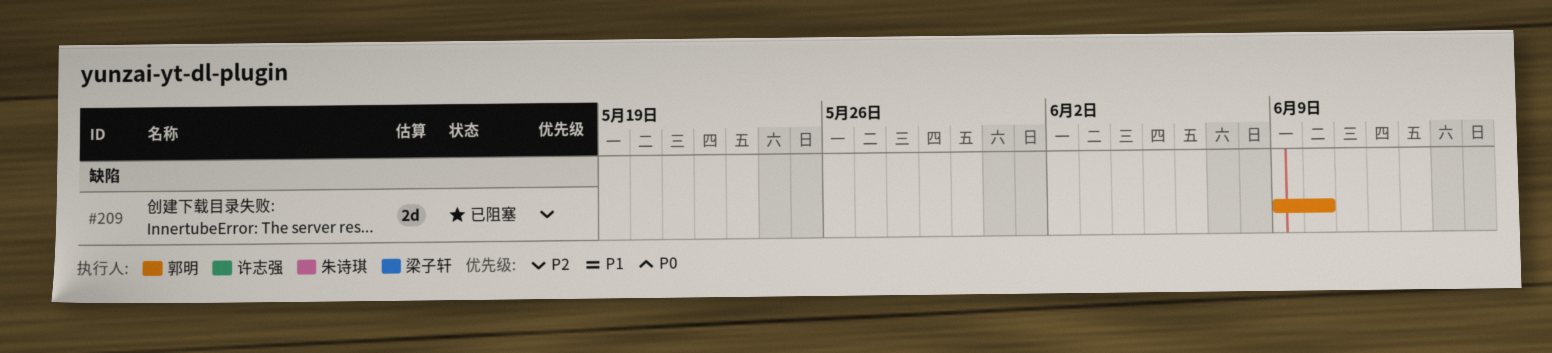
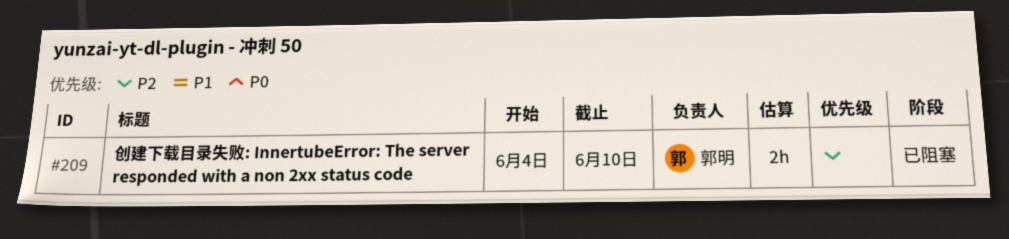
#209, estimate: 2d -> 2h
#209, start: Jun 9 -> Jun 4

